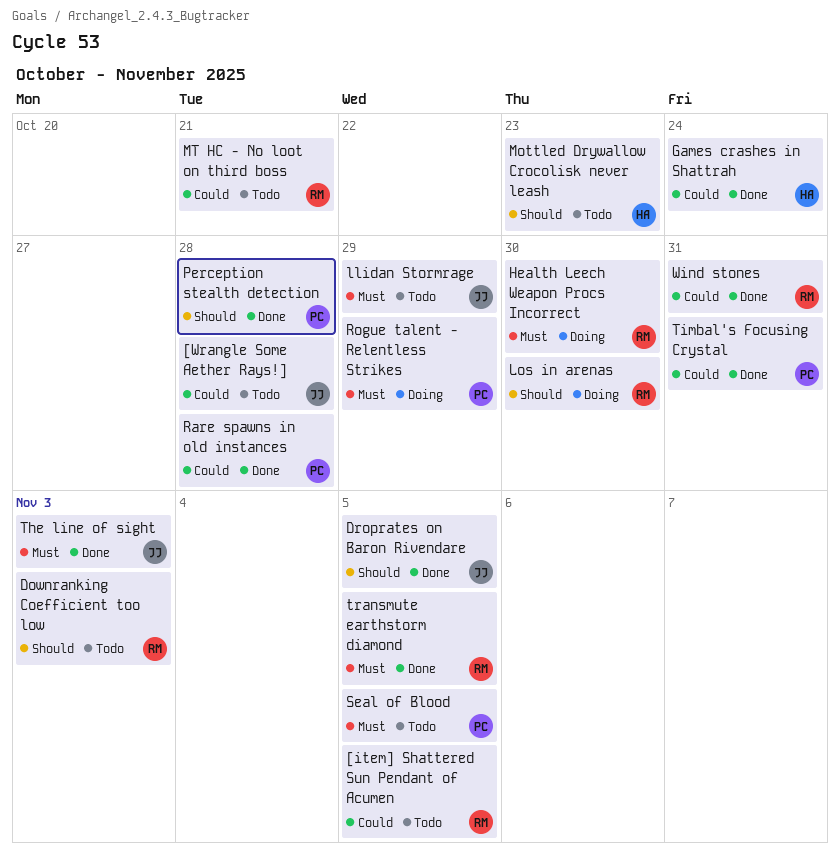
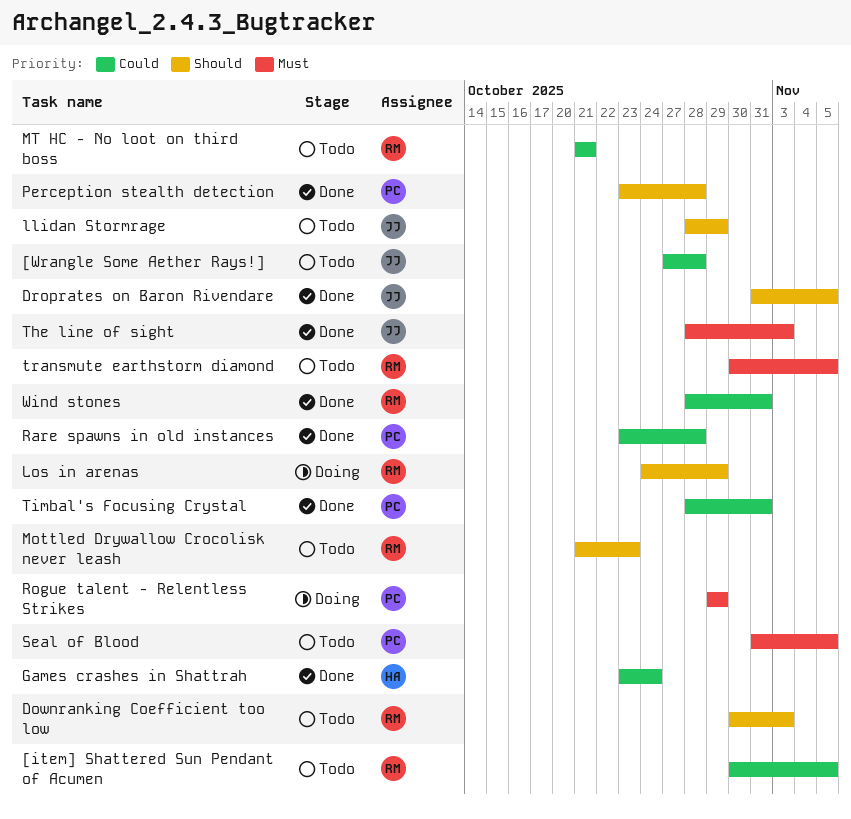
Health Leech Weapon Procs Incorrect: present -> none
llidan Stormrage, priority: Must -> Should
Los in arenas, due: Oct 30 -> Oct 29
Mottled Drywallow Crocolisk never leash, owner: HA -> RM
transmute earthstorm diamond, status: Done -> Todo

